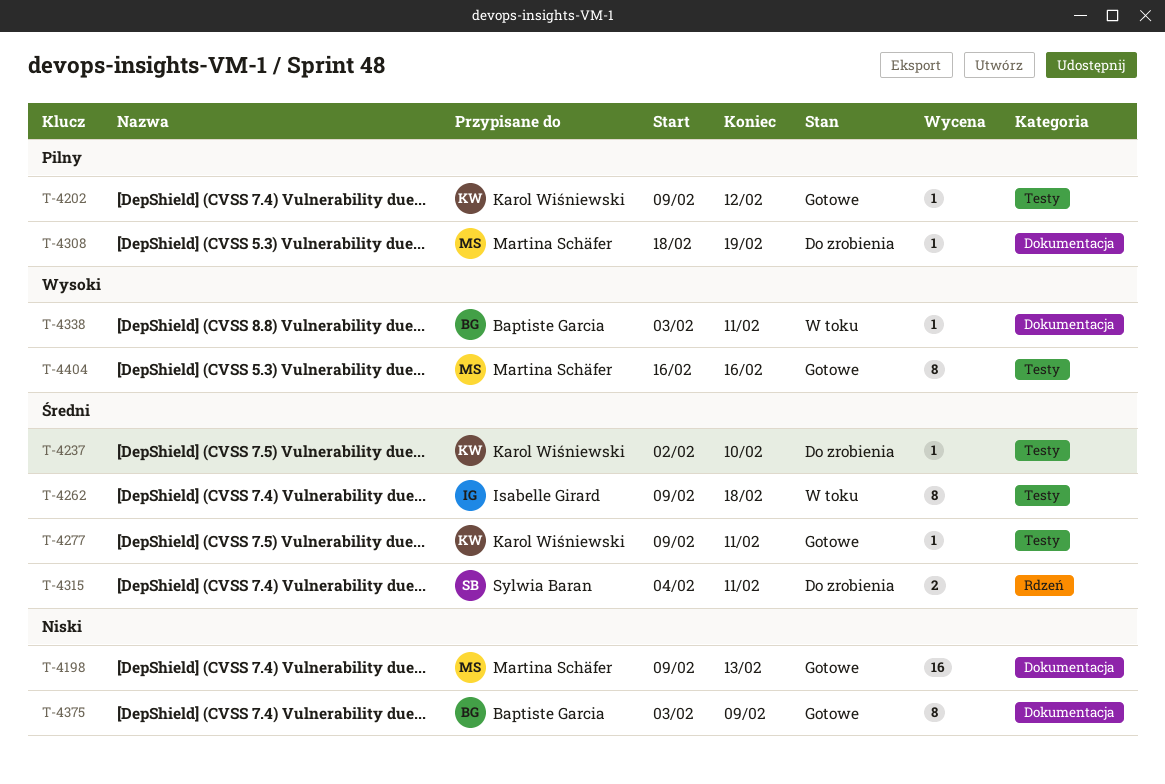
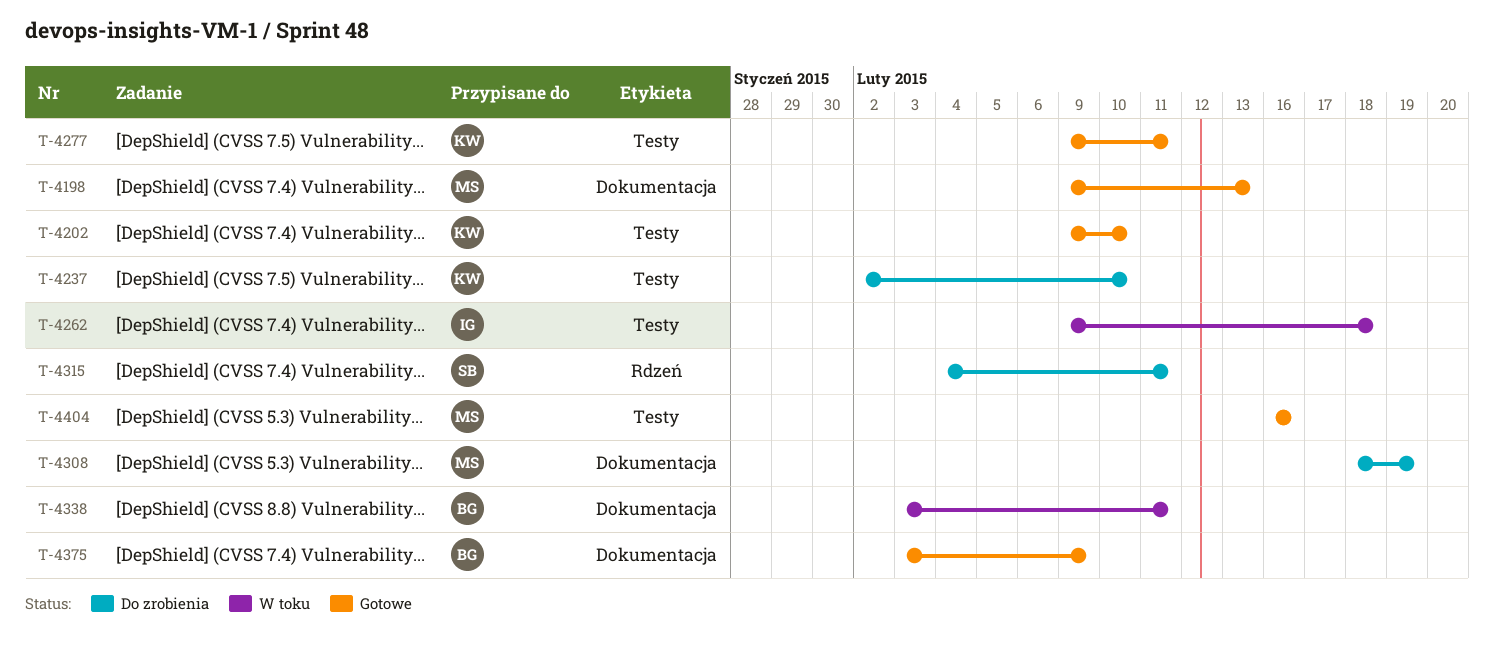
T-4202, due: Feb 12 -> Feb 10

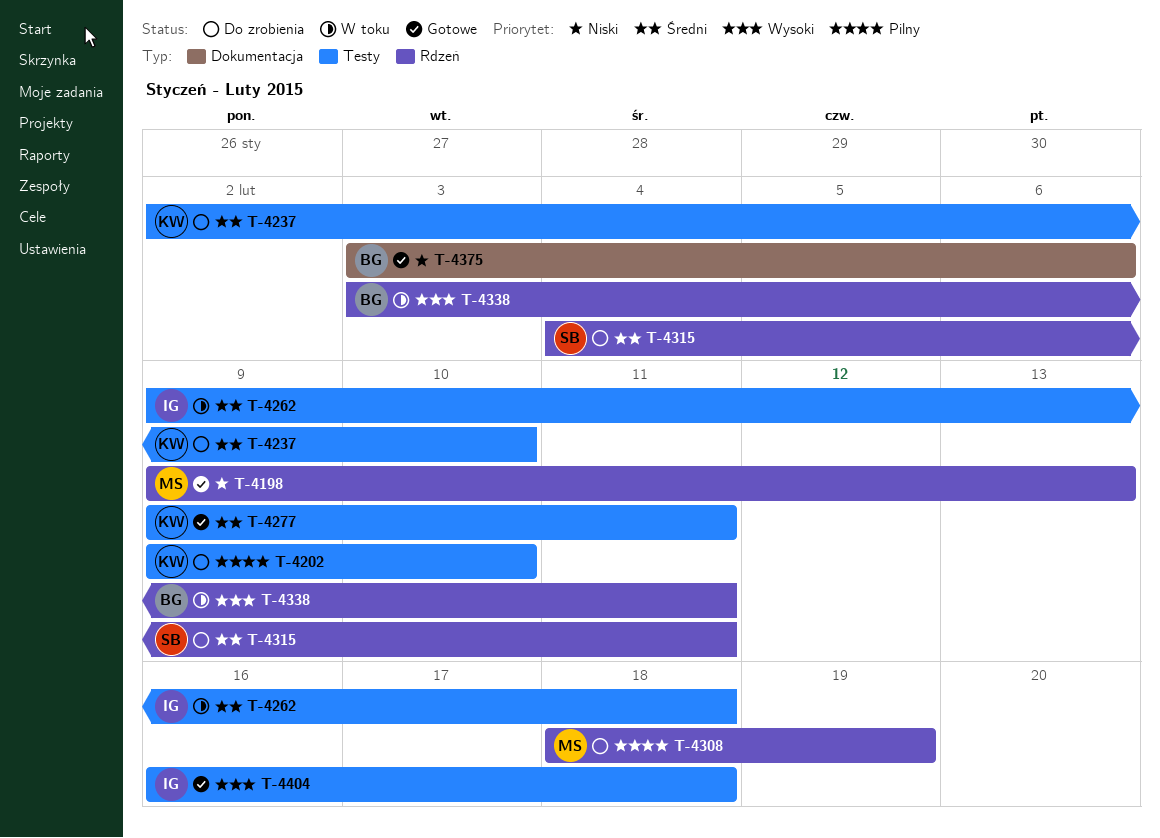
T-4198, label: Dokumentacja -> Rdzeń
T-4202, status: Gotowe -> Do zrobienia
T-4308, label: Dokumentacja -> Rdzeń
T-4338, label: Dokumentacja -> Rdzeń
T-4375, due: Feb 9 -> Feb 6
T-4404, owner: MS -> IG
T-4404, due: Feb 16 -> Feb 18

